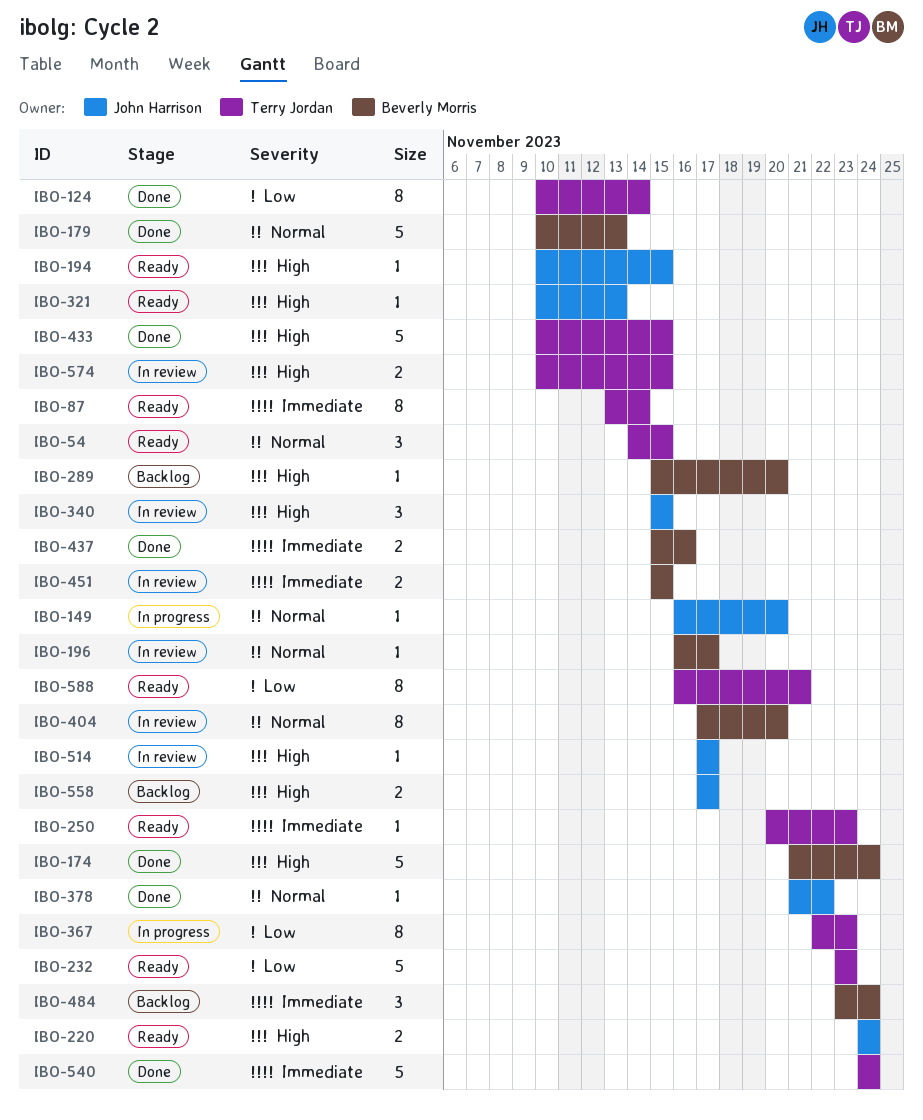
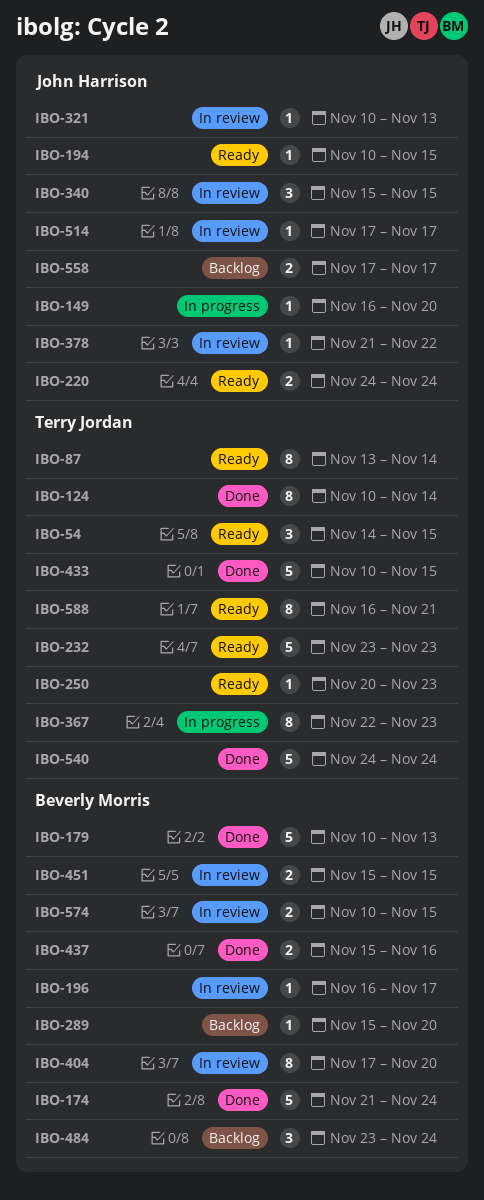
IBO-321, status: Ready -> In review
IBO-378, status: Done -> In review
IBO-574, owner: Terry Jordan -> Beverly Morris

